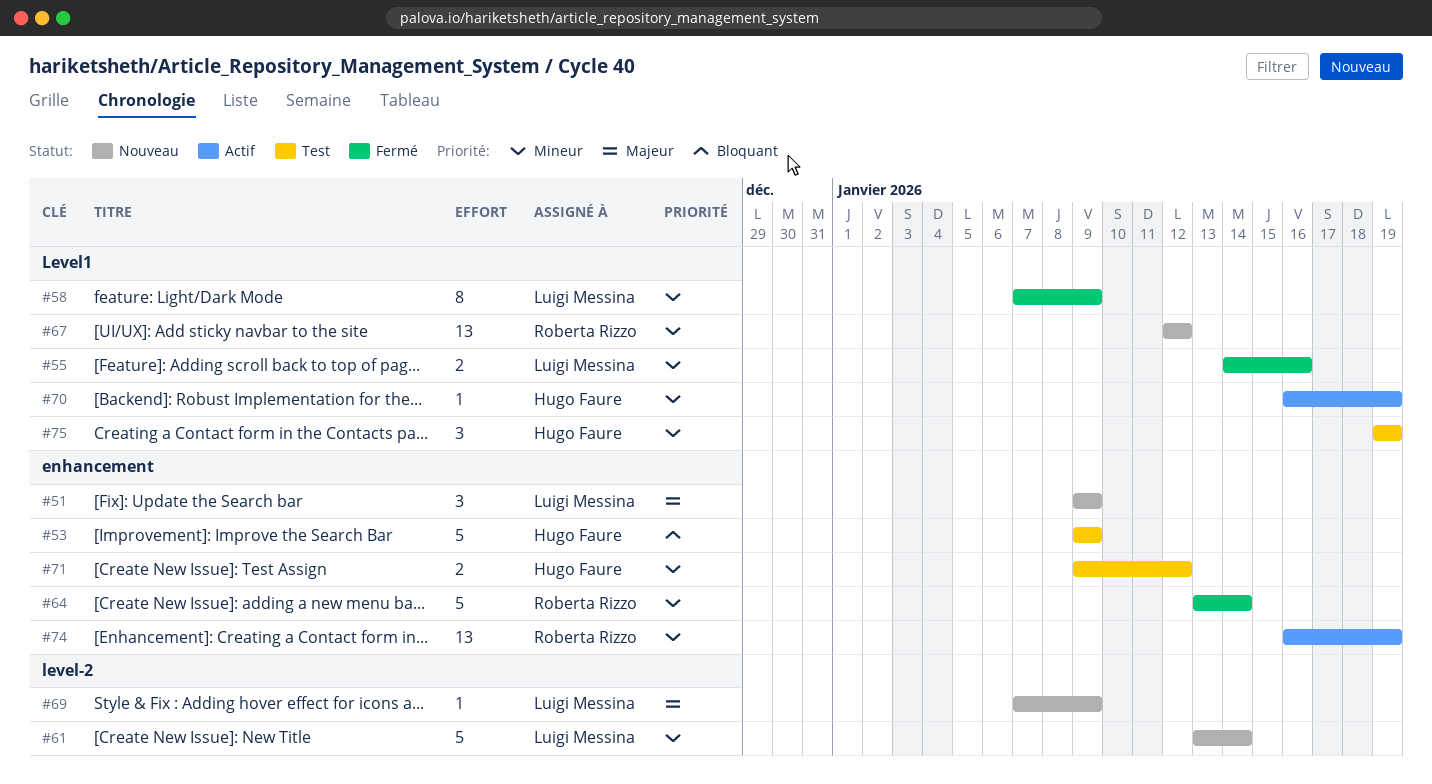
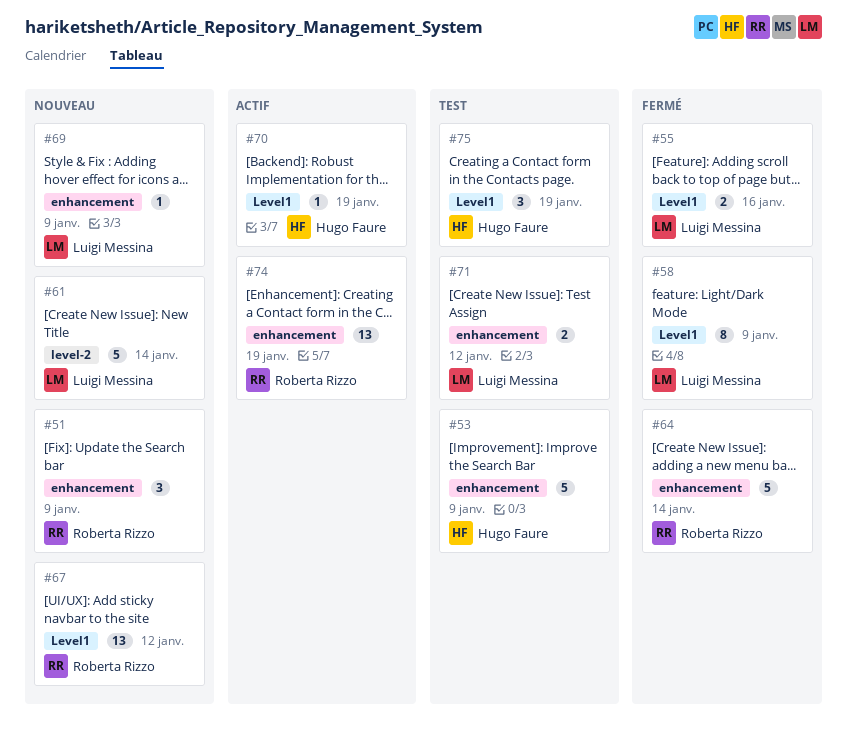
#51, owner: Luigi Messina -> Roberta Rizzo
#69, label: level-2 -> enhancement
#71, owner: Hugo Faure -> Luigi Messina

